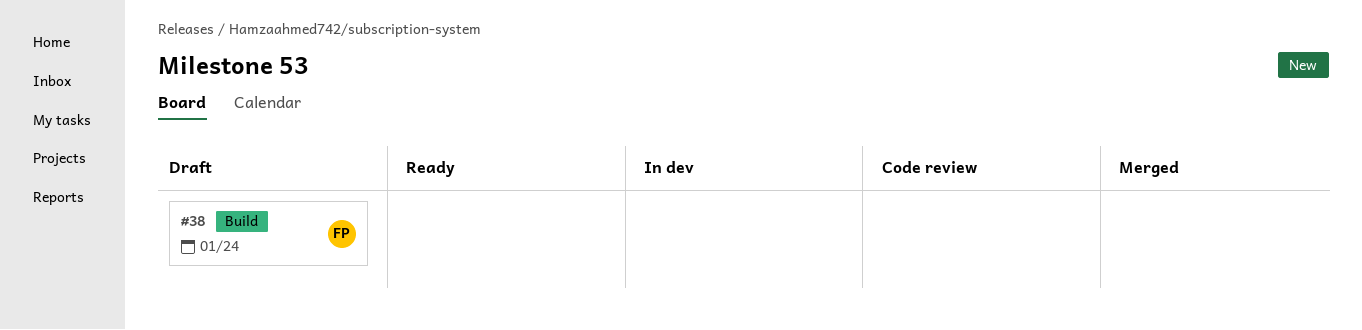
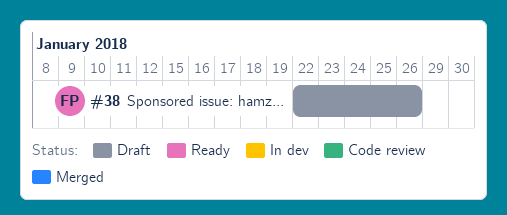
#38, due: Jan 24 -> Jan 26

